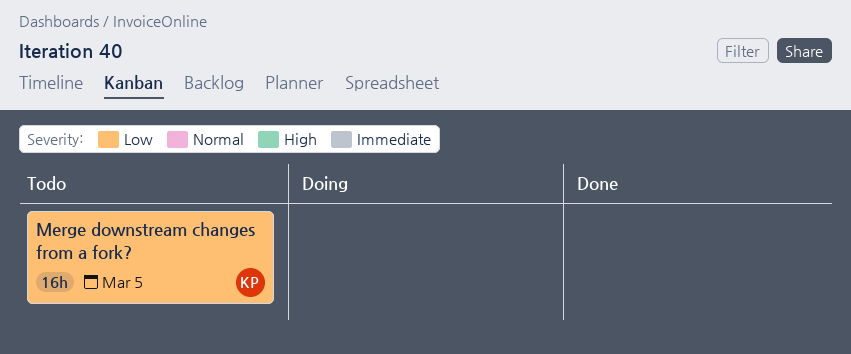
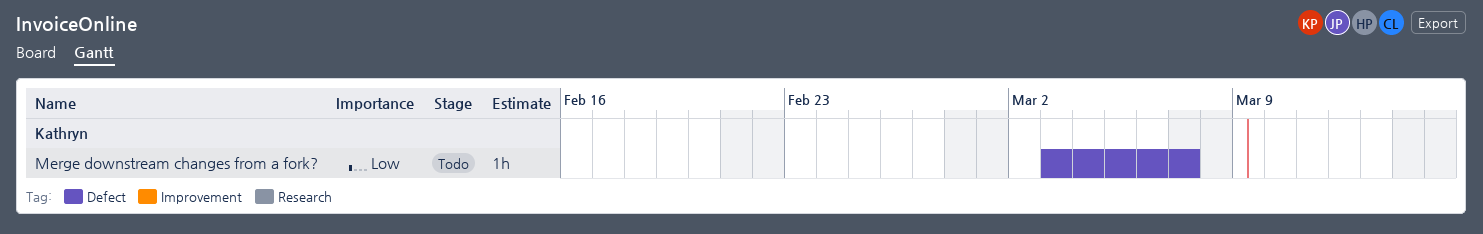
Merge downstream changes from a fork?, estimate: 16h -> 1h
Merge downstream changes from a fork?, due: Mar 5 -> Mar 7

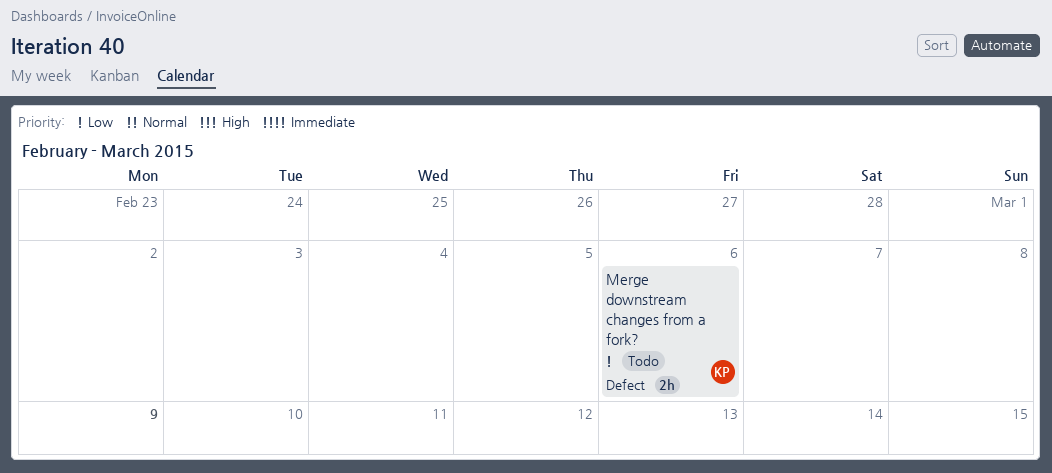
Merge downstream changes from a fork?, estimate: 1h -> 2h
Merge downstream changes from a fork?, due: Mar 7 -> Mar 6

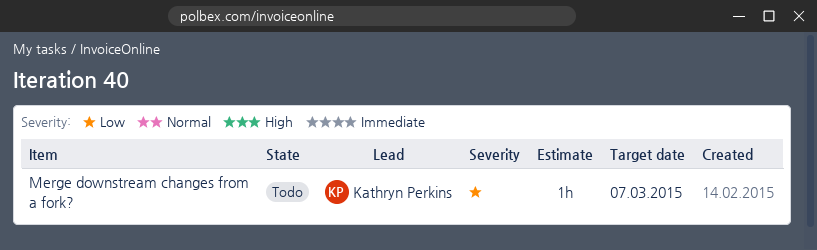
Merge downstream changes from a fork?, estimate: 2h -> 1h
Merge downstream changes from a fork?, due: Mar 6 -> Mar 7

